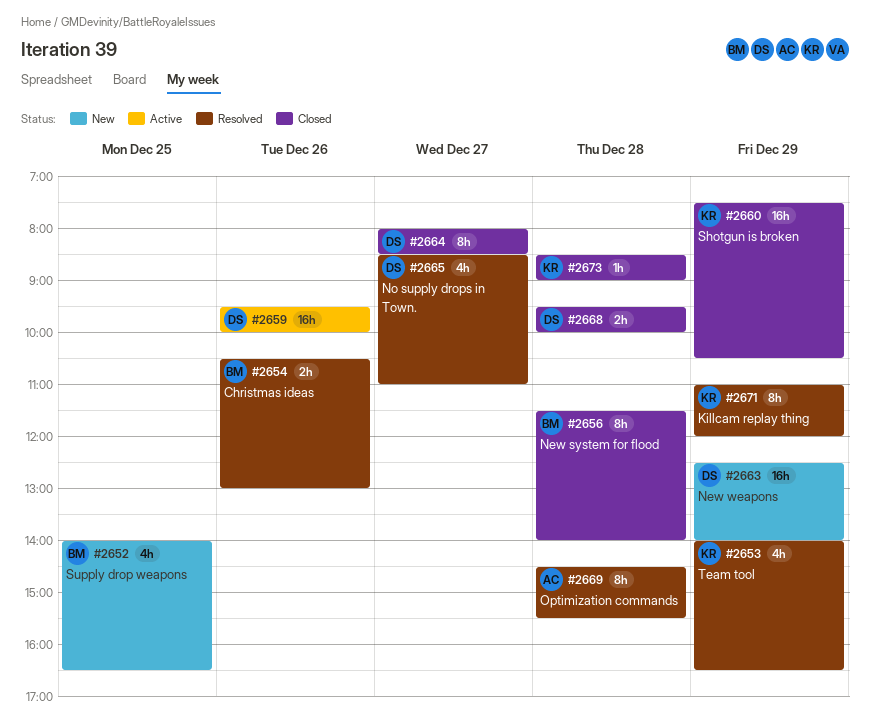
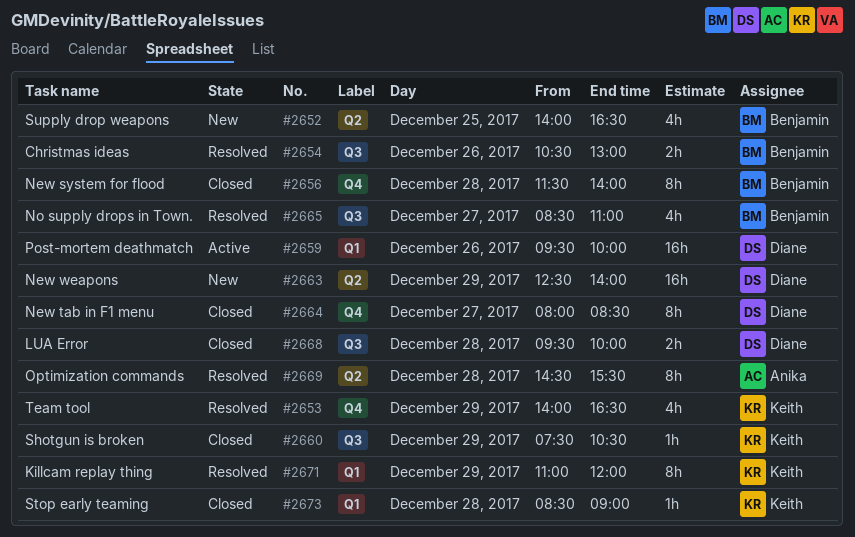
#2660, estimate: 16h -> 1h
#2665, owner: Diane -> Benjamin

